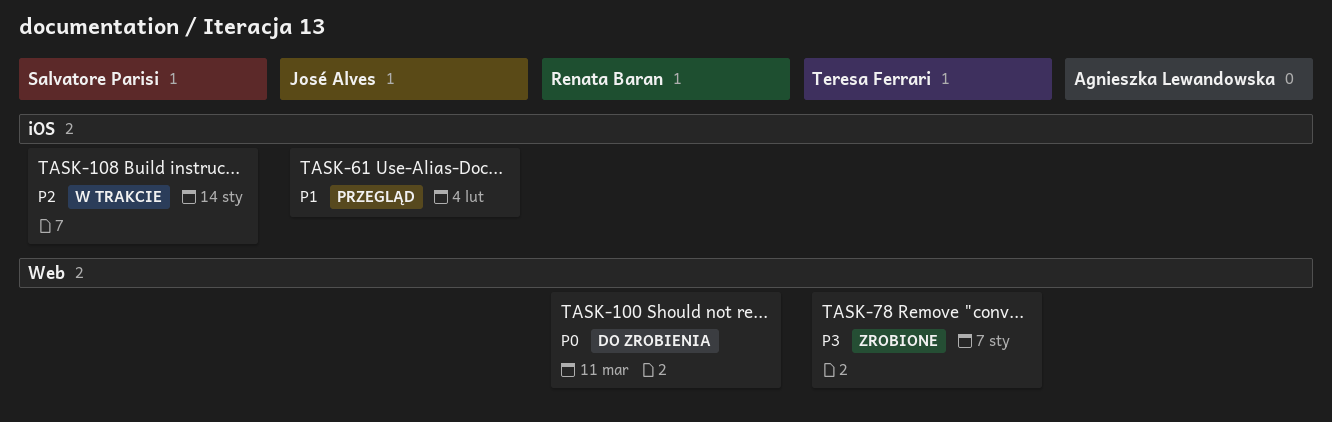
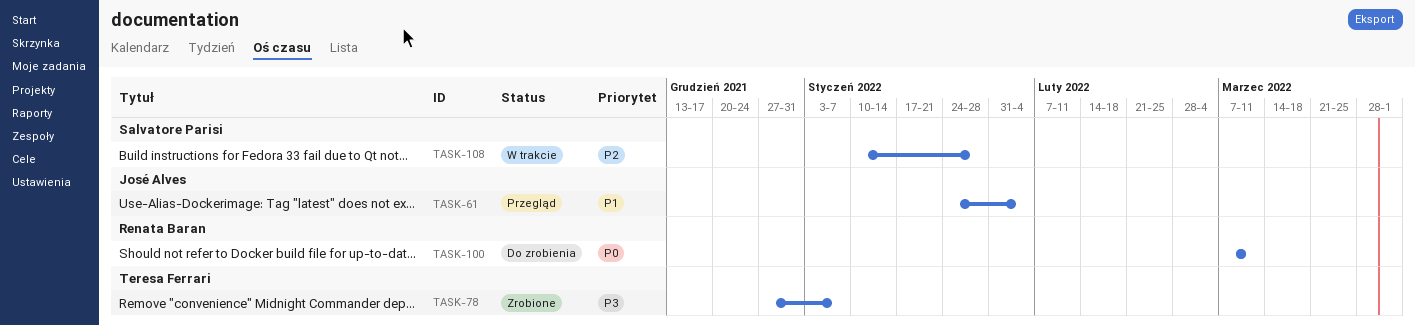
TASK-108, due: Jan 14 -> Jan 28

